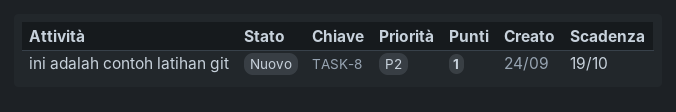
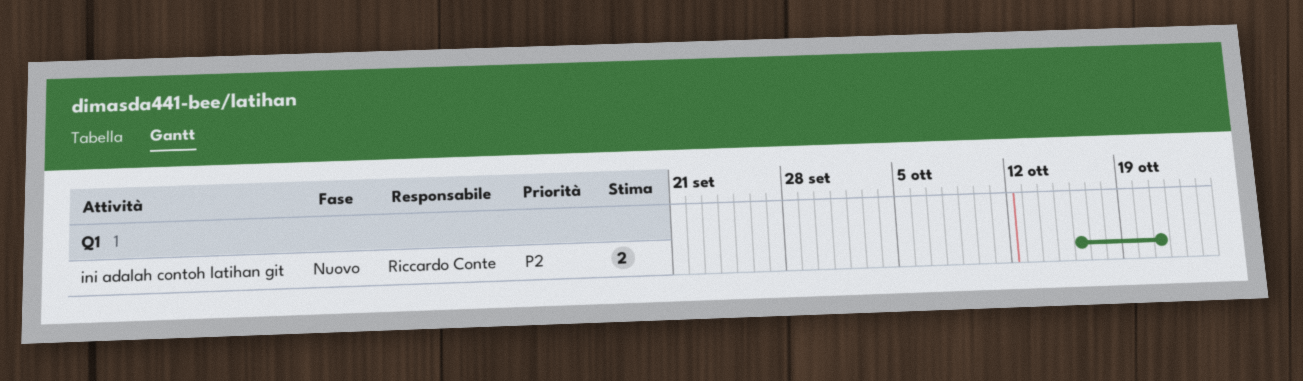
ini adalah contoh latihan git, estimate: 1 -> 2
ini adalah contoh latihan git, due: Oct 19 -> Oct 21

